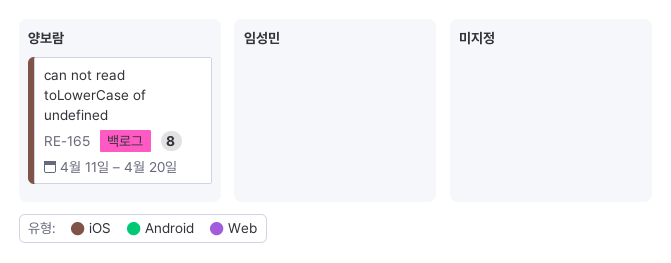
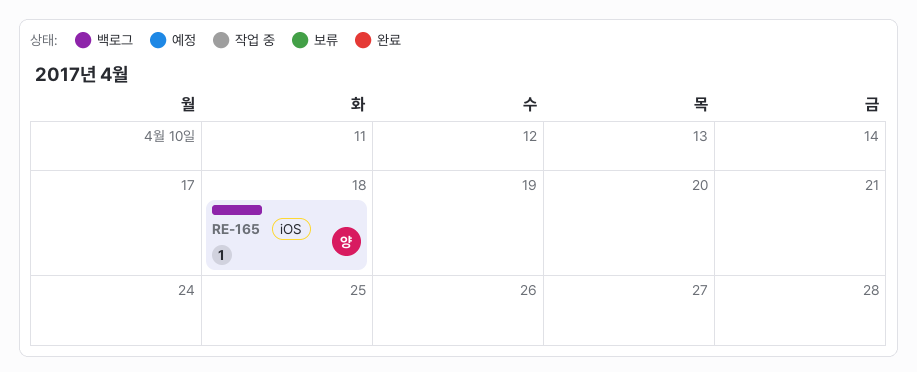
RE-165, estimate: 8 -> 1
RE-165, due: Apr 20 -> Apr 18

